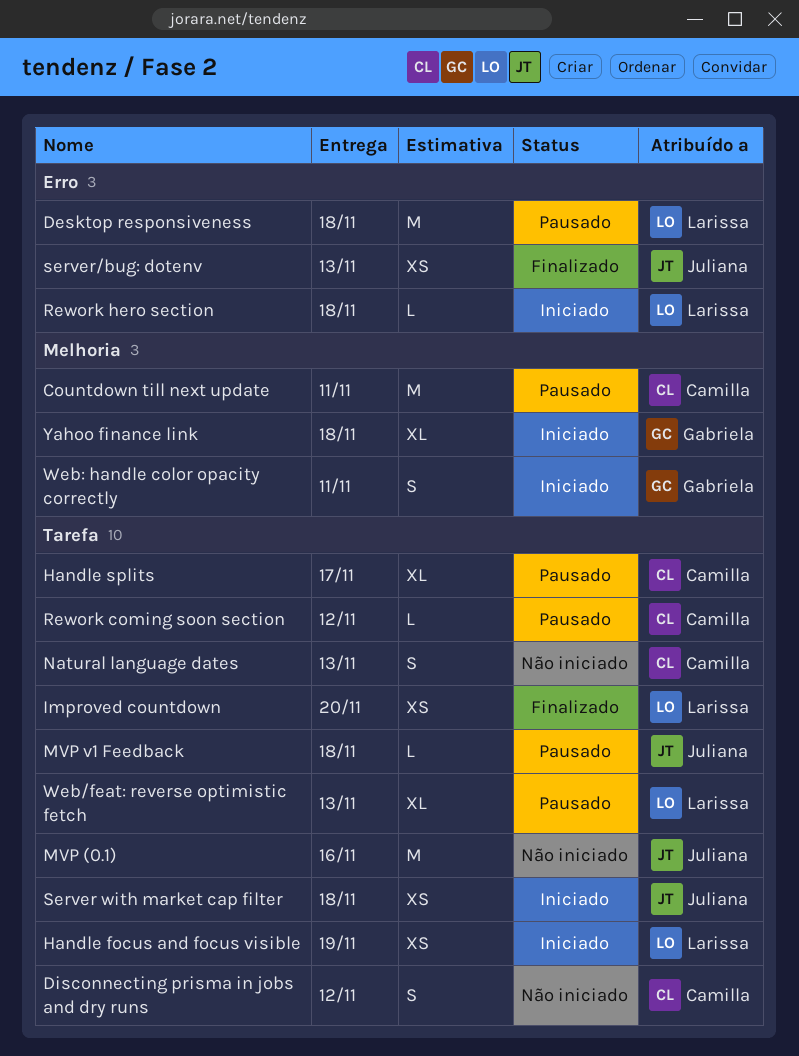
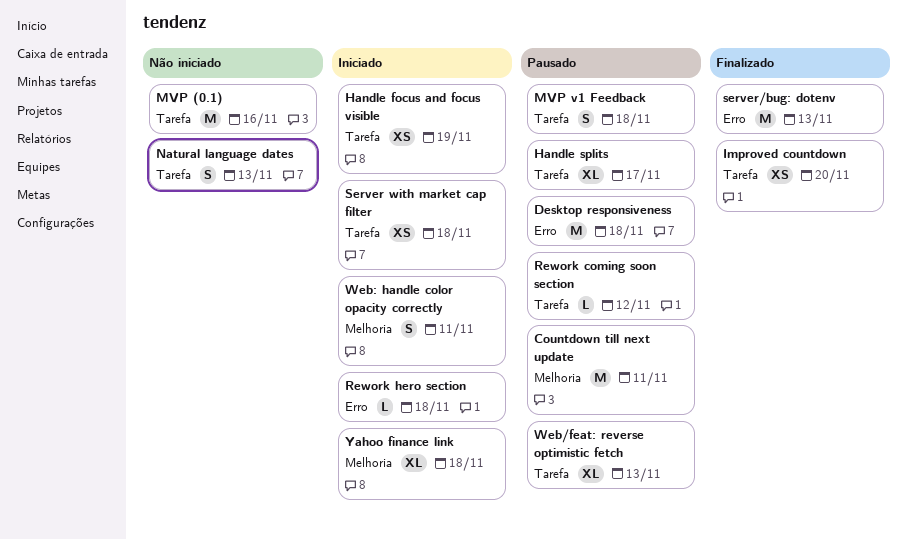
Disconnecting prisma in jobs and dry runs: present -> none
MVP v1 Feedback, estimate: L -> S
server/bug: dotenv, estimate: XS -> M

